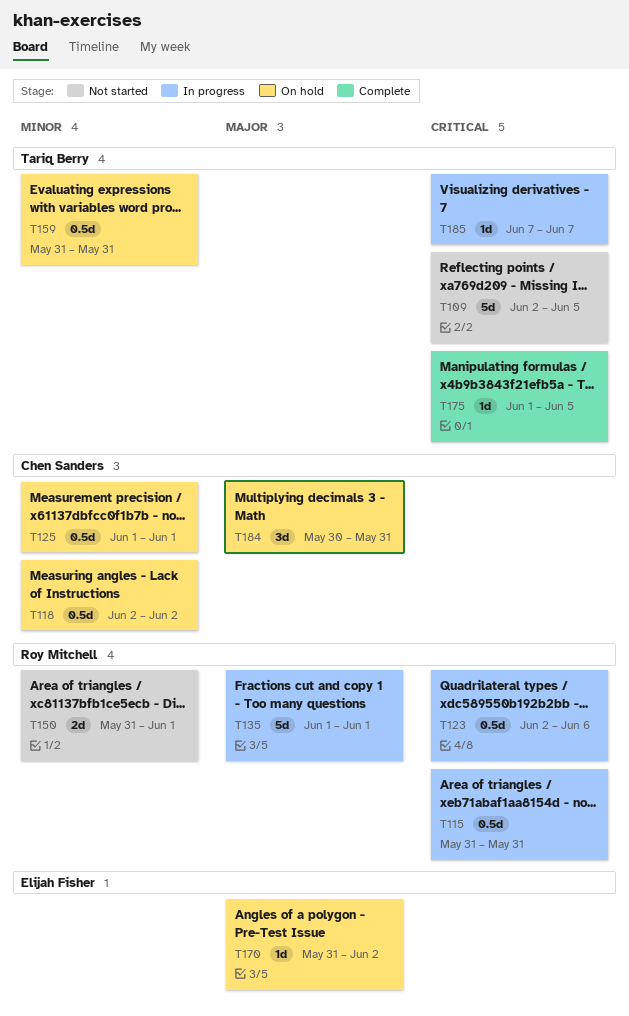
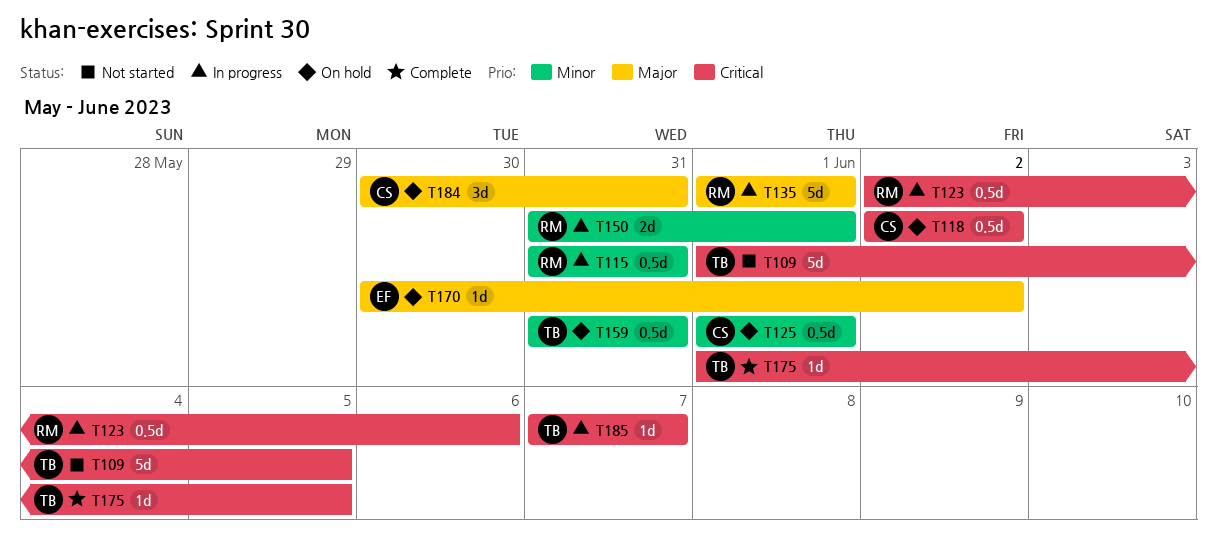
T109, start: Jun 2 -> Jun 1
T115, priority: Critical -> Minor
T118, priority: Minor -> Critical
T150, status: Not started -> In progress
T170, start: May 31 -> May 30

